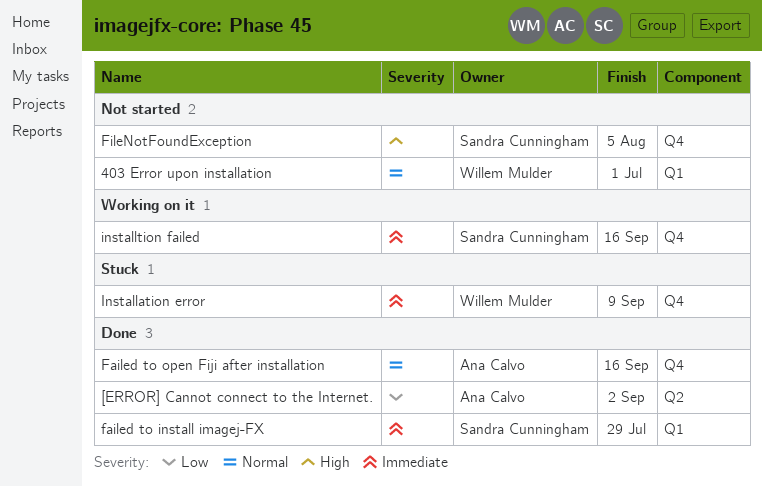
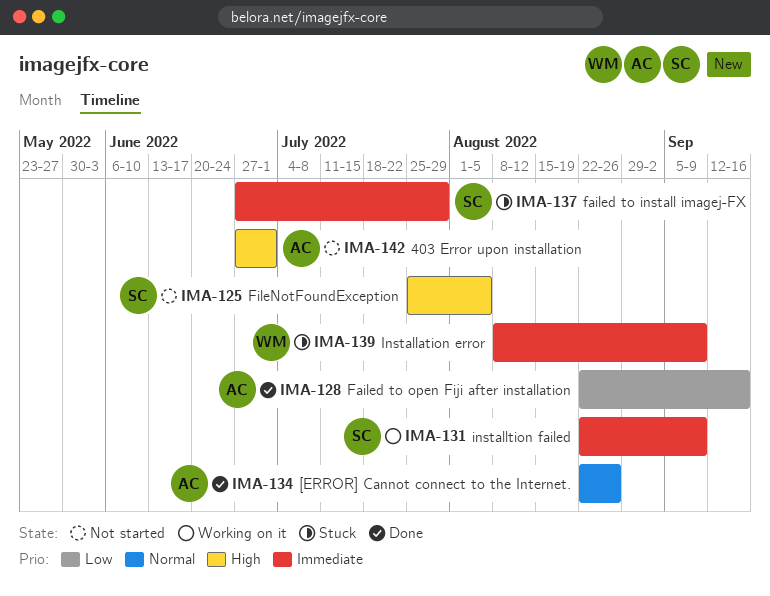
403 Error upon installation, owner: Willem Mulder -> Ana Calvo
403 Error upon installation, priority: Normal -> High
[ERROR] Cannot connect to the Internet., priority: Low -> Normal
[ERROR] Cannot connect to the Internet., due: Sep 2 -> Aug 26
failed to install imagej-FX, status: Done -> Stuck
Failed to open Fiji after installation, priority: Normal -> Low
installtion failed, due: Sep 16 -> Sep 9

